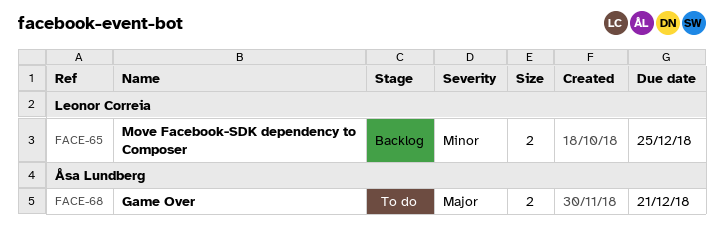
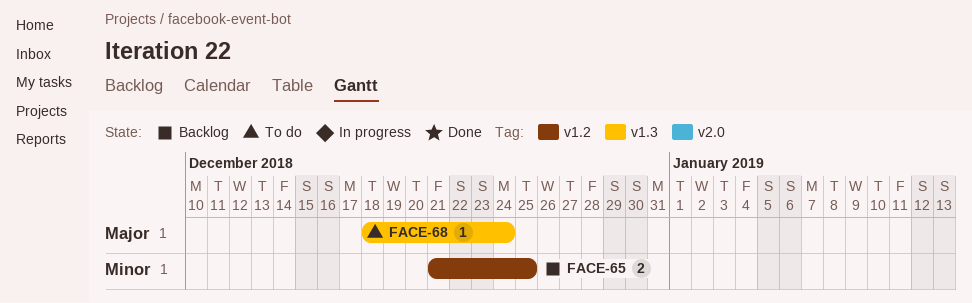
FACE-68, estimate: 2 -> 1
FACE-68, due: Dec 21 -> Dec 24

